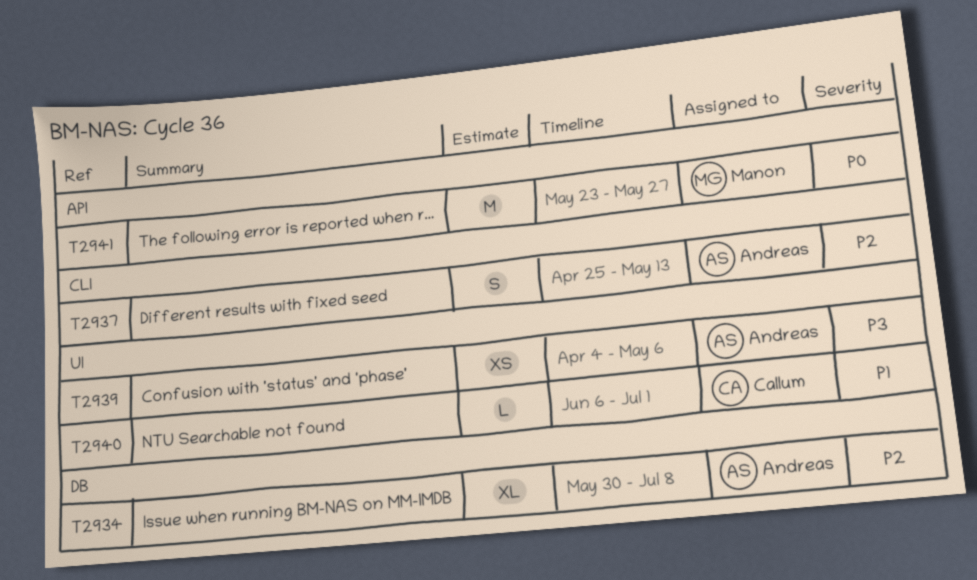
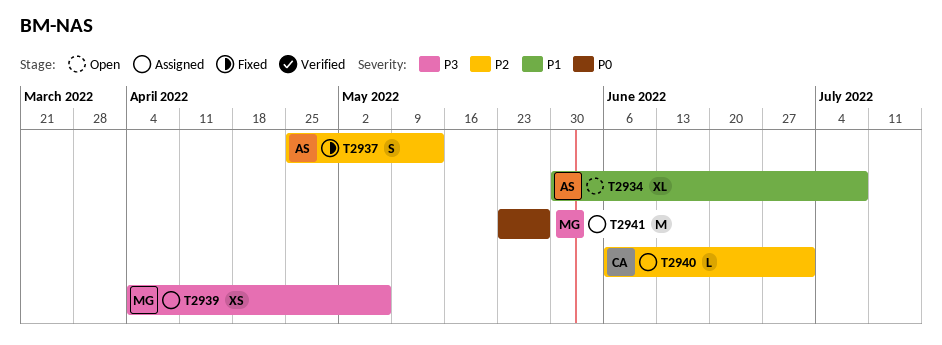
T2934, priority: P2 -> P1
T2939, owner: Andreas -> Manon
T2940, priority: P1 -> P2

